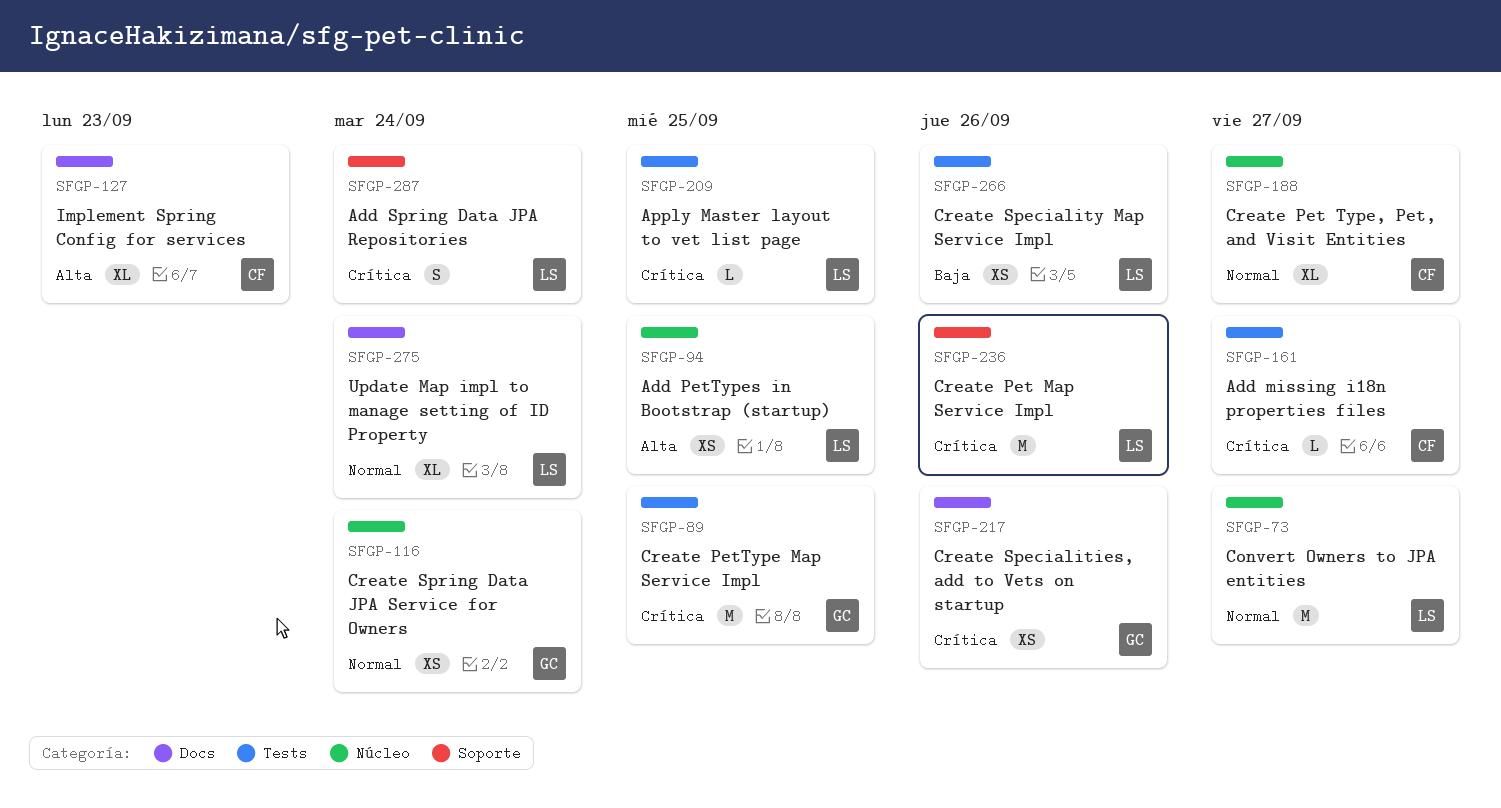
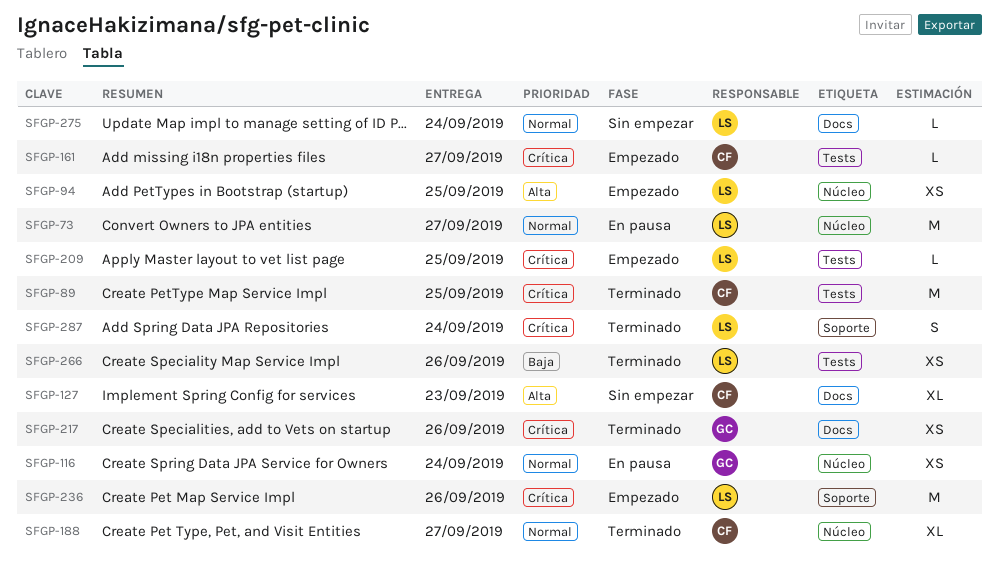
SFGP-89, owner: GC -> CF
SFGP-275, estimate: XL -> L

